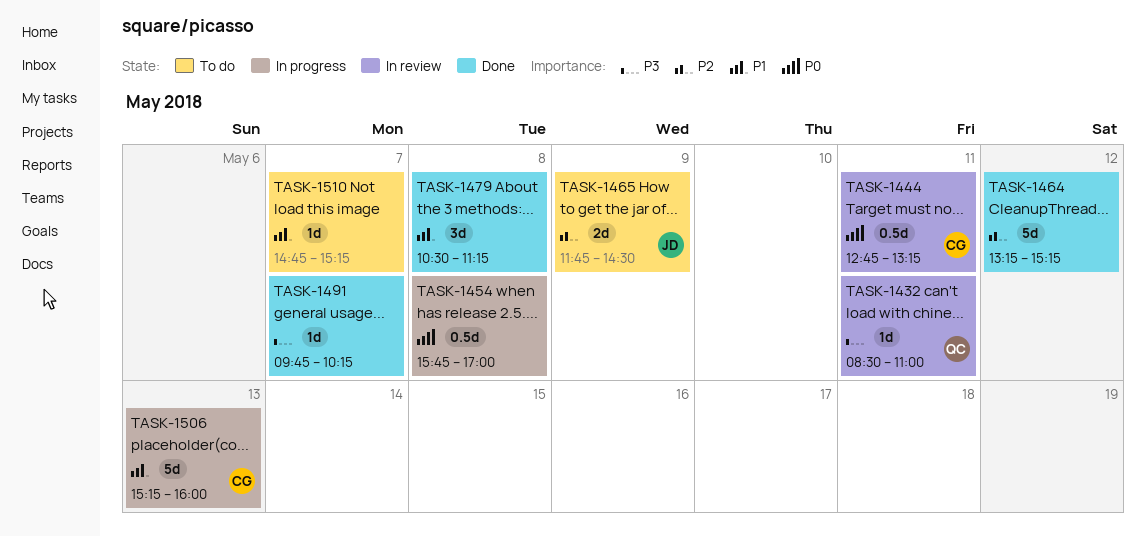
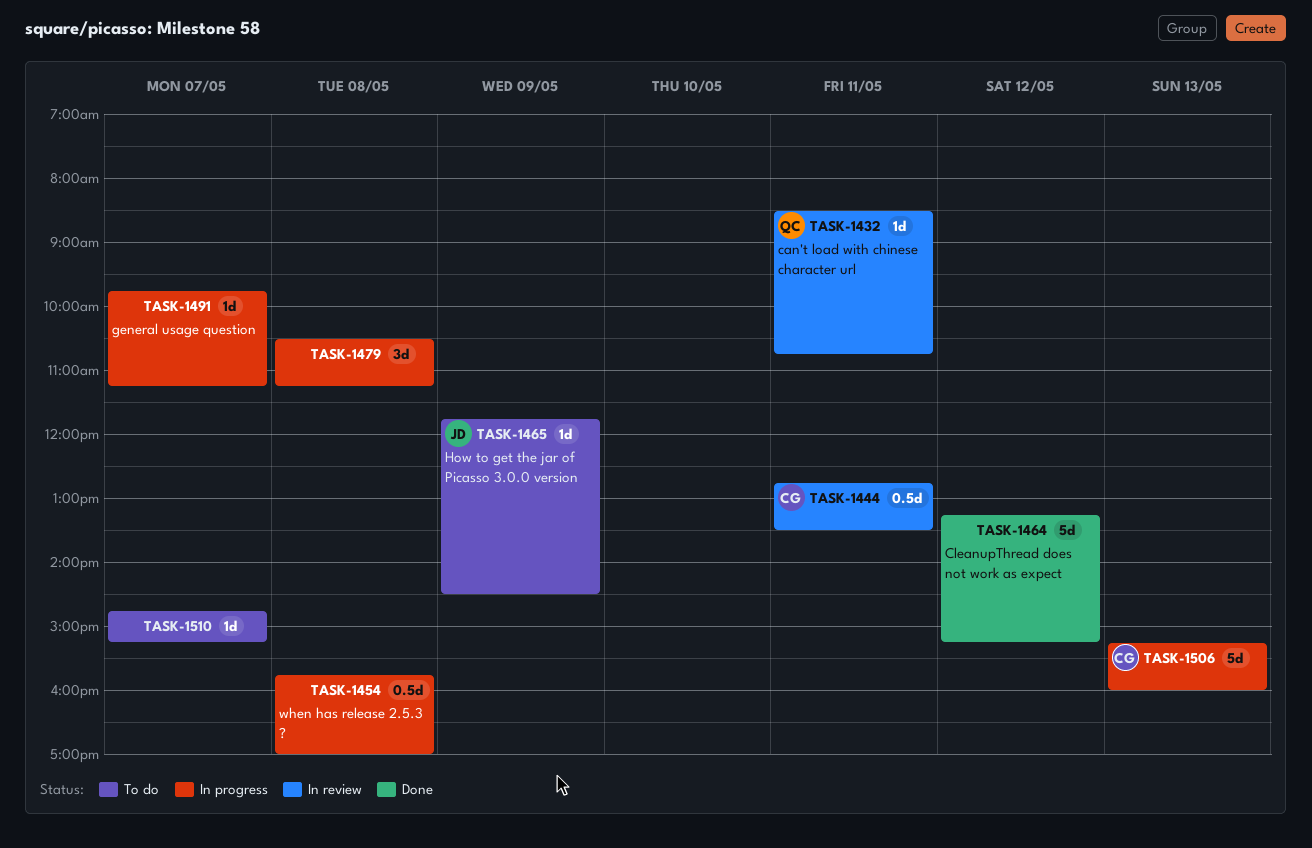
TASK-1432, ends: 11:00 -> 10:45
TASK-1444, ends: 13:15 -> 13:30
TASK-1465, estimate: 2d -> 1d
TASK-1479, status: Done -> In progress
TASK-1491, status: Done -> In progress
TASK-1491, ends: 10:15 -> 11:15

